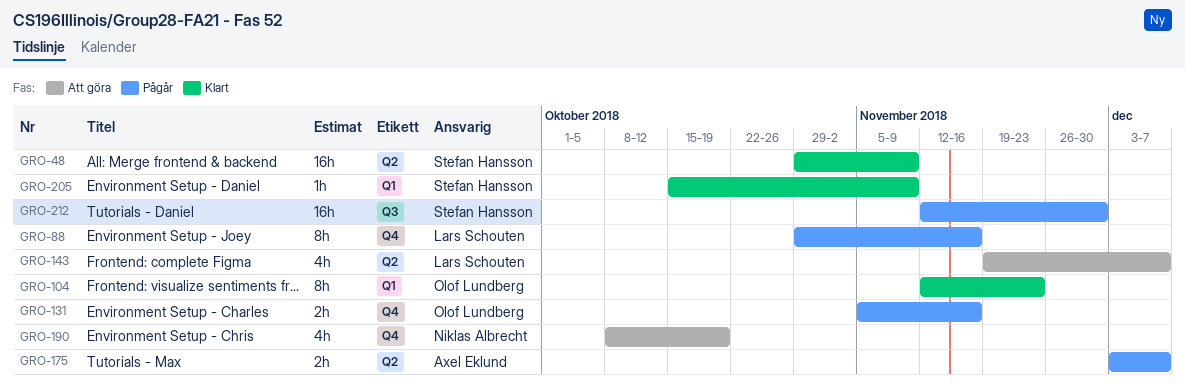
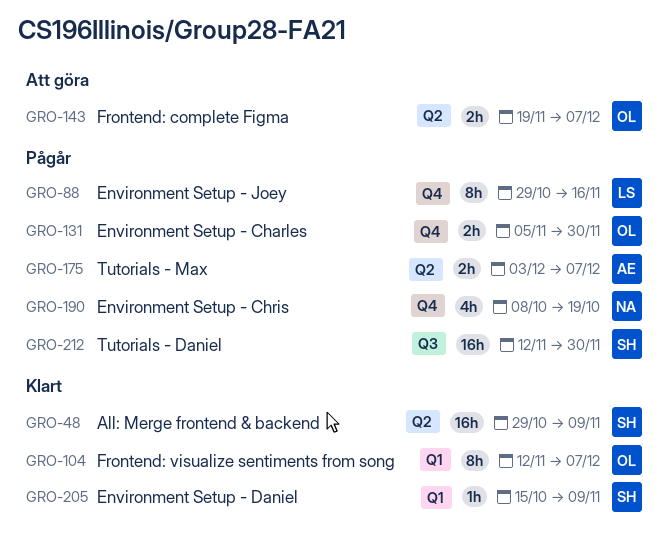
GRO-104, due: Nov 23 -> Dec 7
GRO-131, due: Nov 16 -> Nov 30
GRO-143, owner: Lars Schouten -> Olof Lundberg
GRO-143, estimate: 4h -> 2h
GRO-190, status: Att göra -> Pågår

